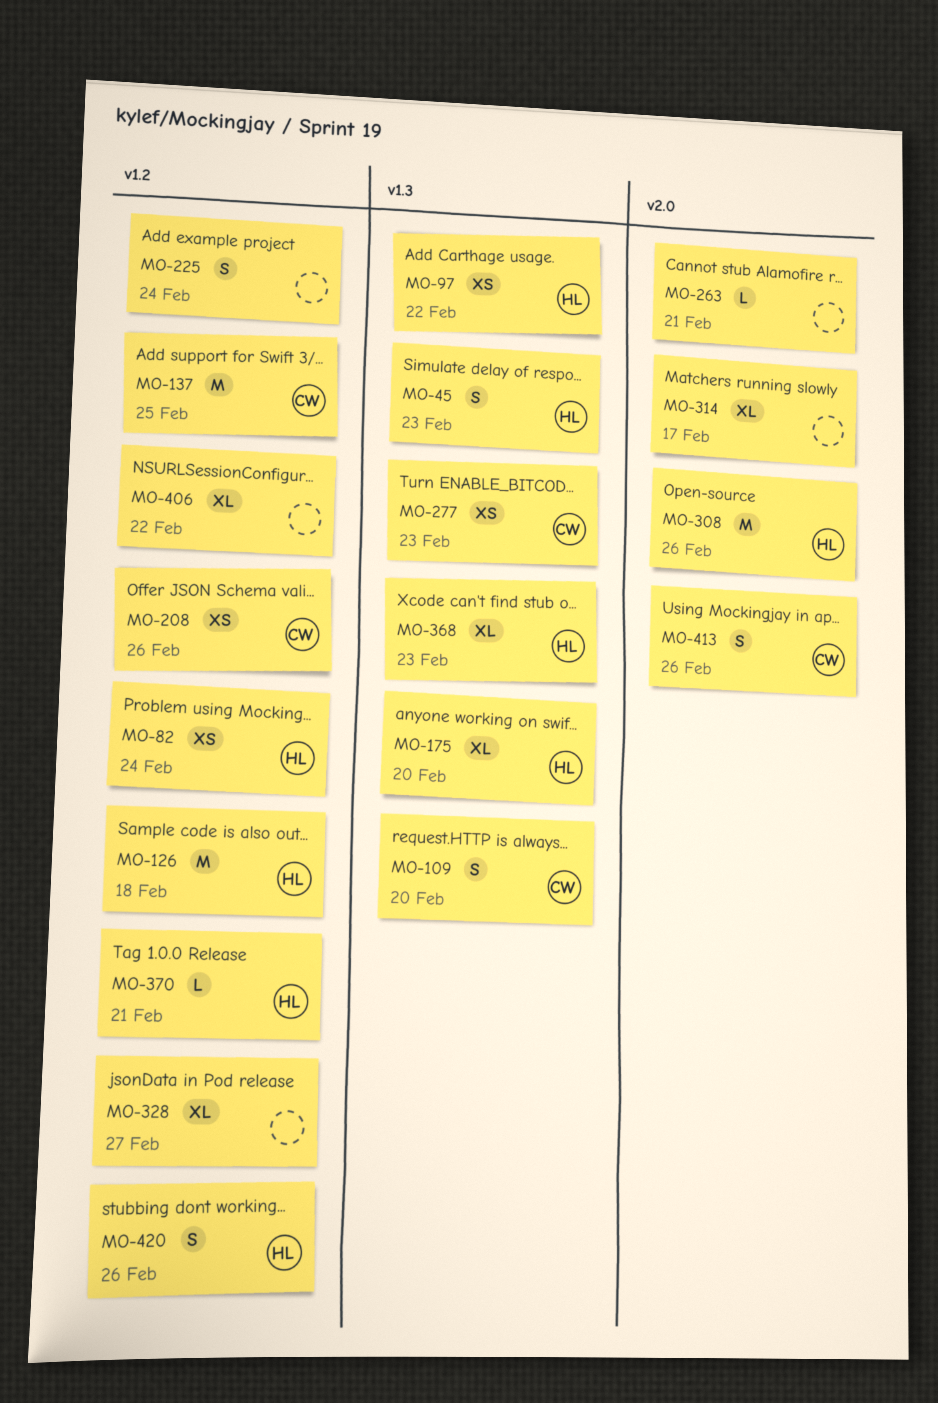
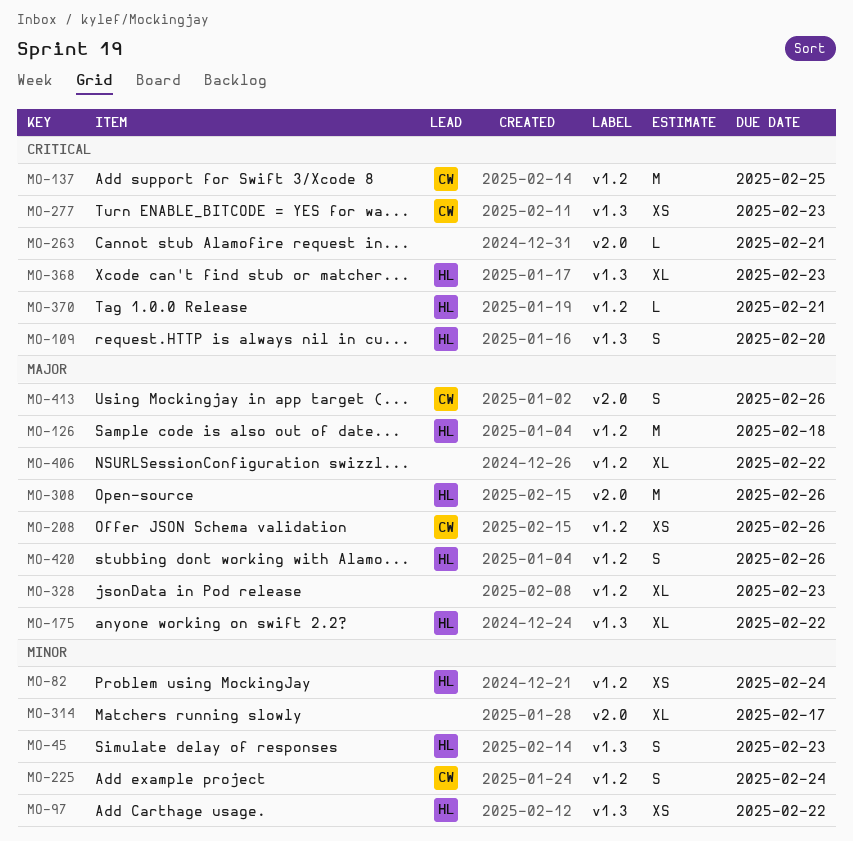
MO-109, owner: CW -> HL
MO-175, due: Feb 20 -> Feb 22
MO-225, owner: none -> CW
MO-328, due: Feb 27 -> Feb 23

